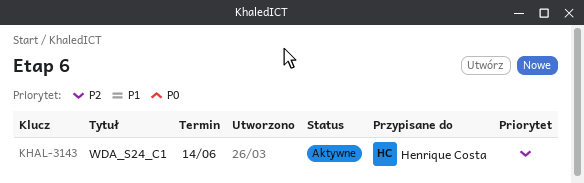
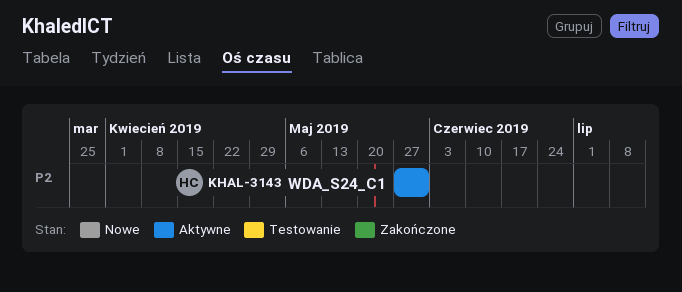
KHAL-3143, due: Jun 14 -> May 31

